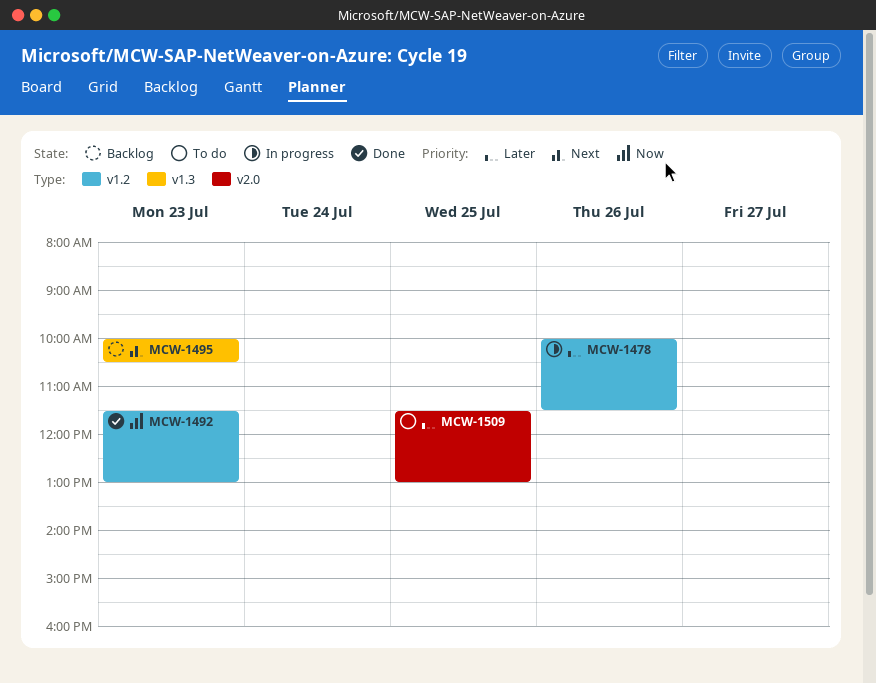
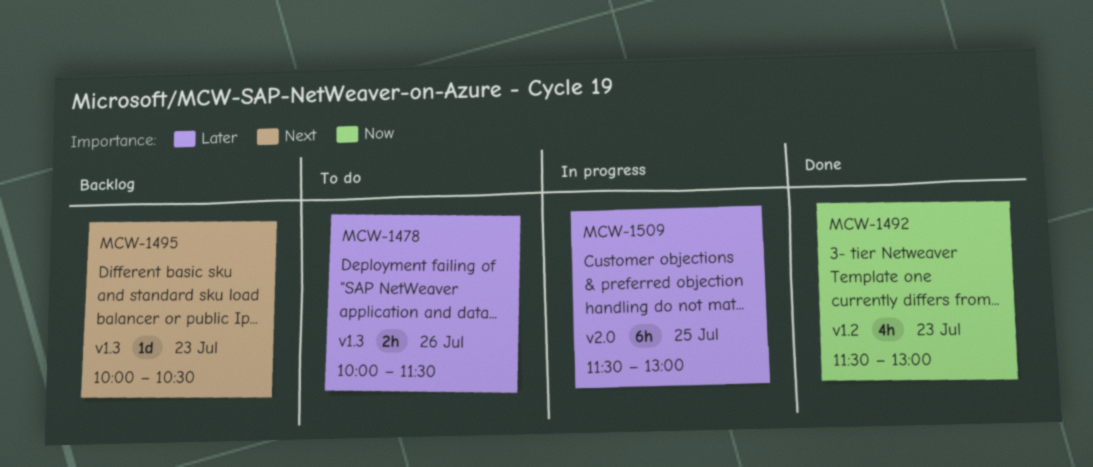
MCW-1478, status: In progress -> To do
MCW-1478, label: v1.2 -> v1.3
MCW-1509, status: To do -> In progress

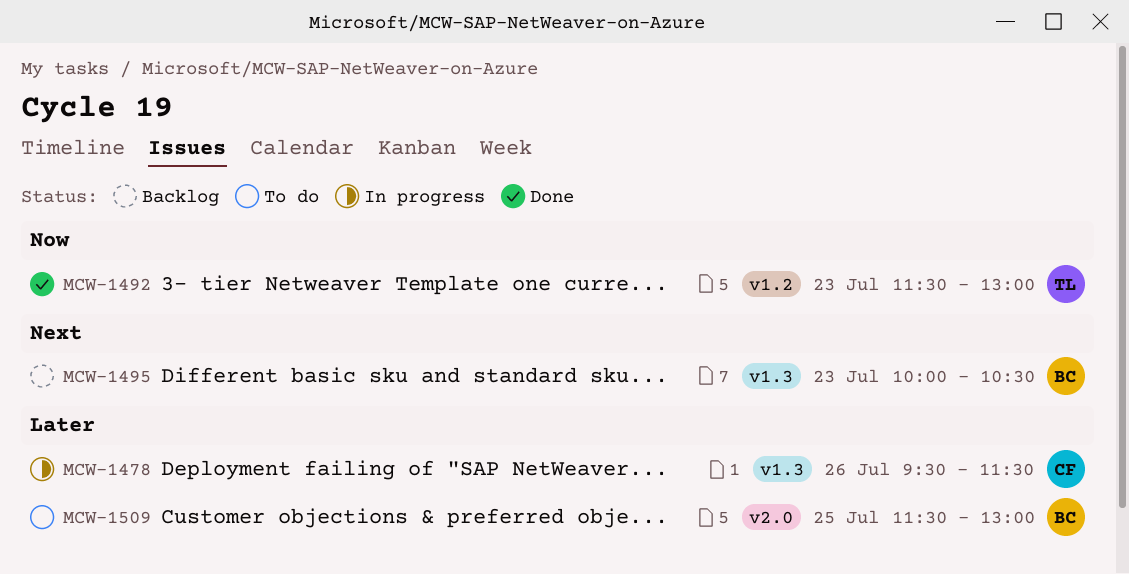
MCW-1478, status: To do -> In progress
MCW-1478, begins: 10:00 -> 09:30
MCW-1509, status: In progress -> To do

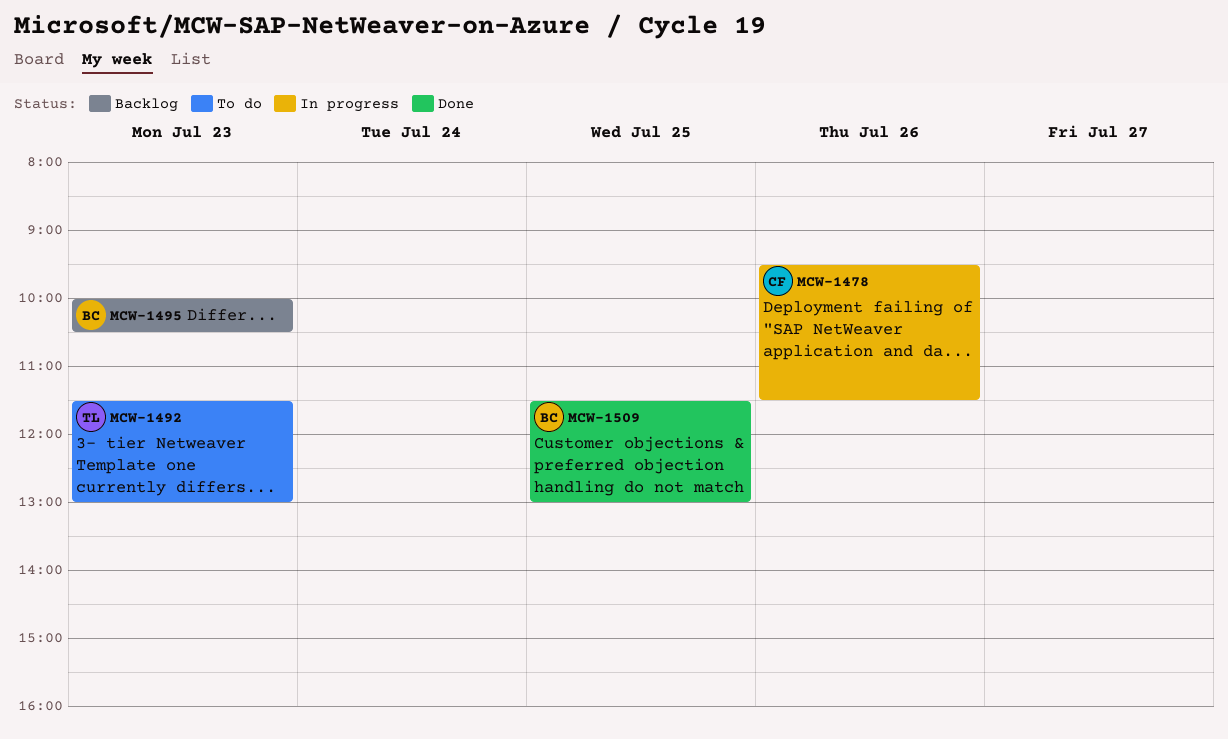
MCW-1492, status: Done -> To do
MCW-1509, status: To do -> Done

